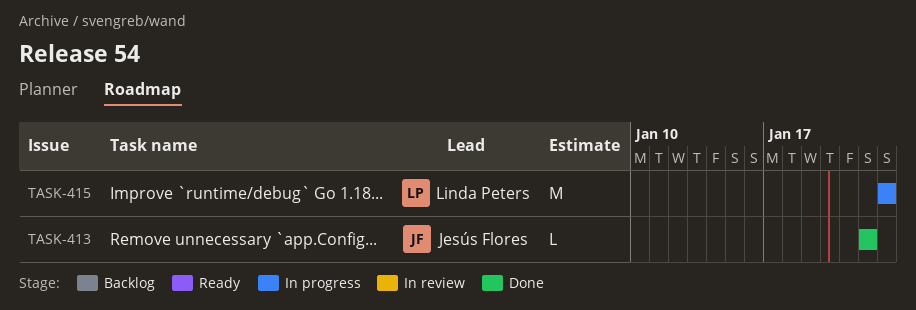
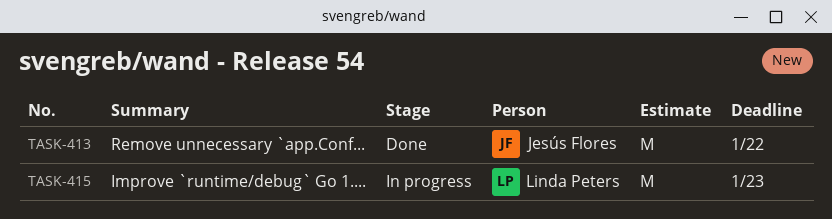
TASK-413, estimate: L -> M

